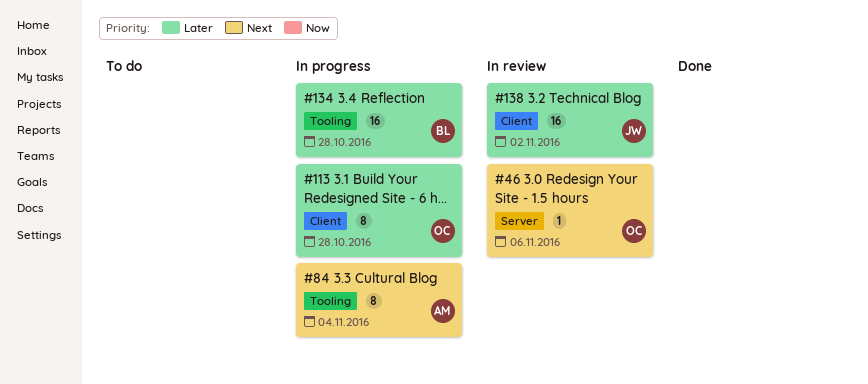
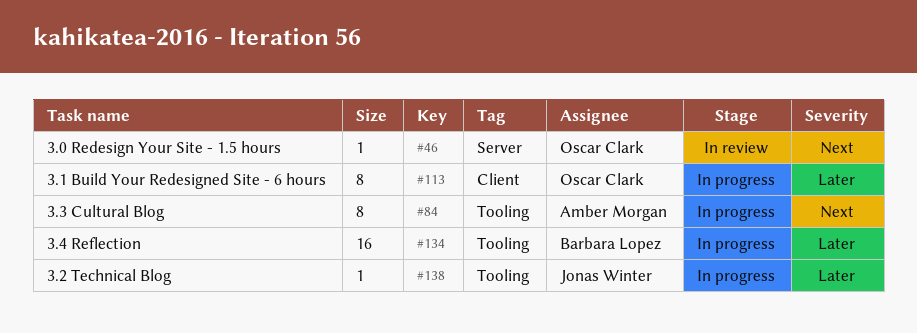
#138, status: In review -> In progress
#138, label: Client -> Tooling
#138, estimate: 16 -> 1

